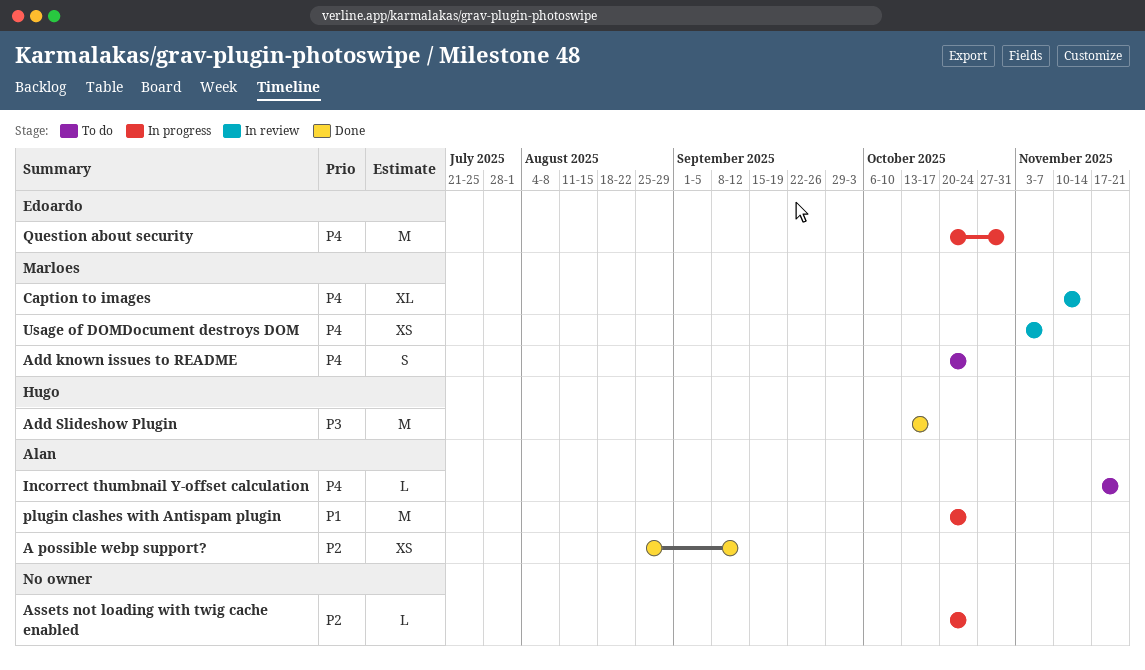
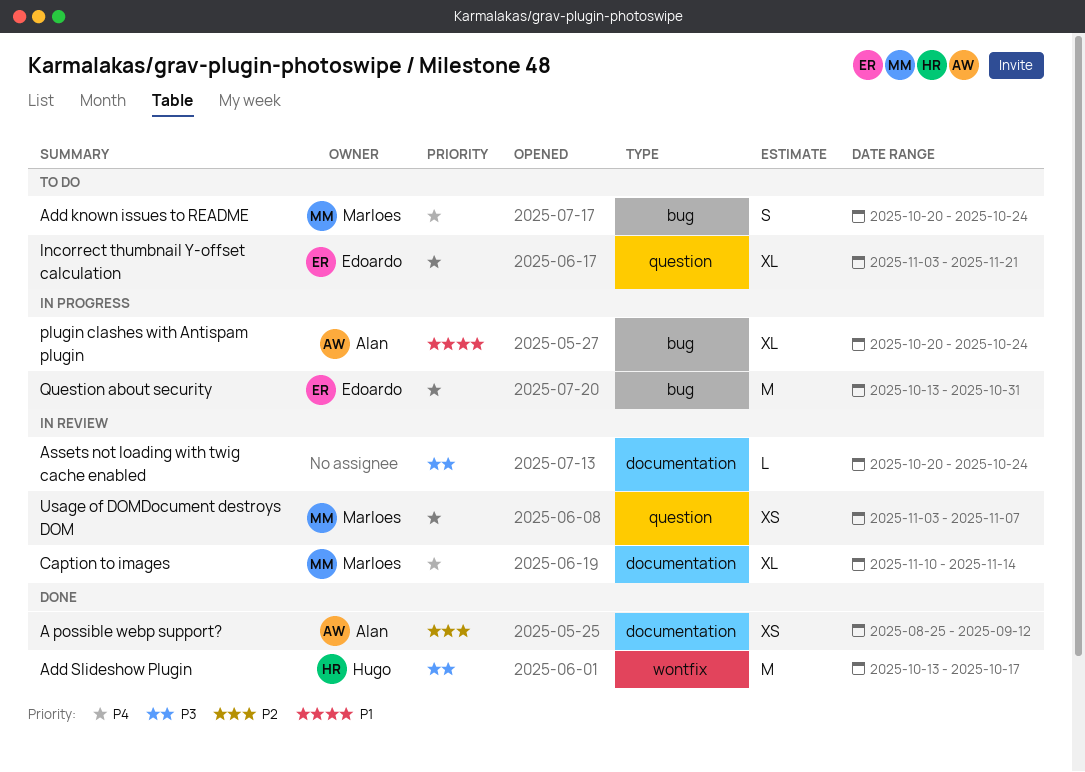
Assets not loading with twig cache enabled, status: In progress -> In review
Assets not loading with twig cache enabled, priority: P2 -> P3
Incorrect thumbnail Y-offset calculation, owner: Alan -> Edoardo
Incorrect thumbnail Y-offset calculation, estimate: L -> XL
Incorrect thumbnail Y-offset calculation, start: Nov 17 -> Nov 3
plugin clashes with Antispam plugin, estimate: M -> XL
Question about security, start: Oct 20 -> Oct 13

